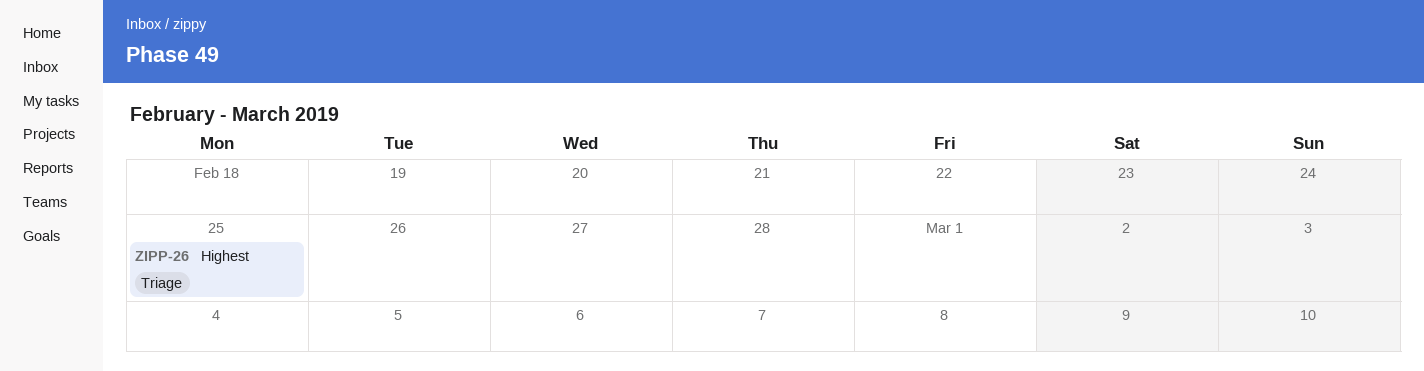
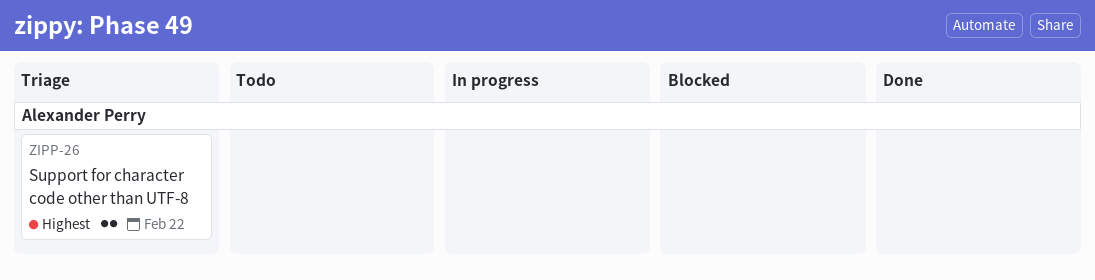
ZIPP-26, due: Feb 25 -> Feb 22

